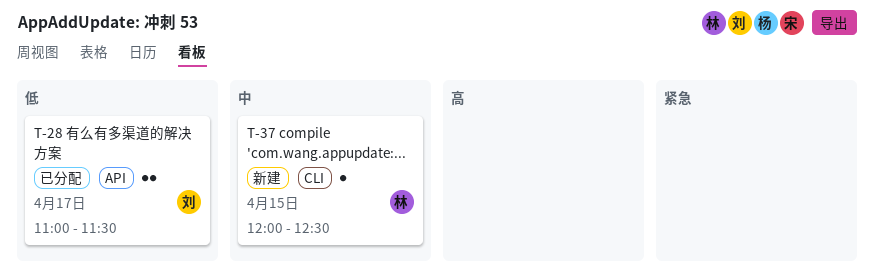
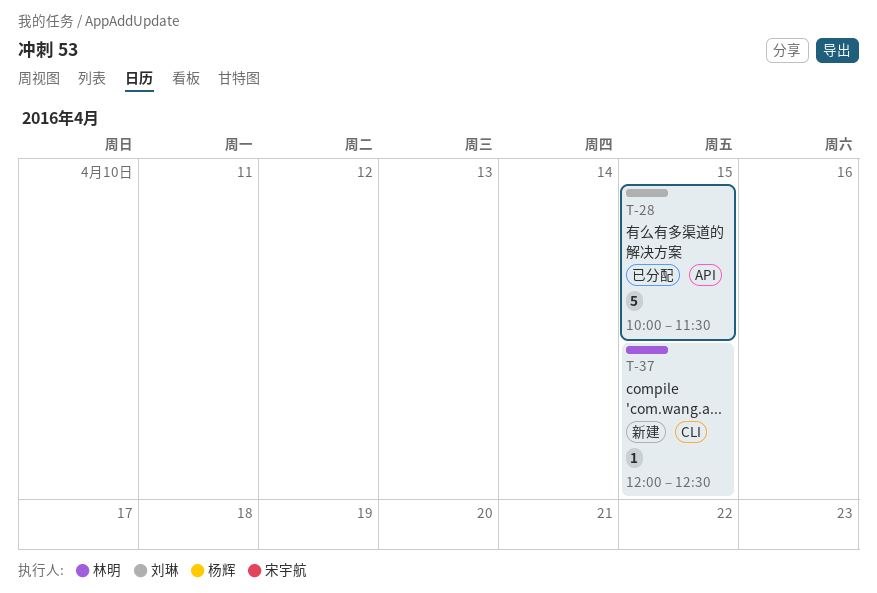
T-28, estimate: 2 -> 5
T-28, day: Apr 17 -> Apr 15
T-28, begins: 11:00 -> 10:00

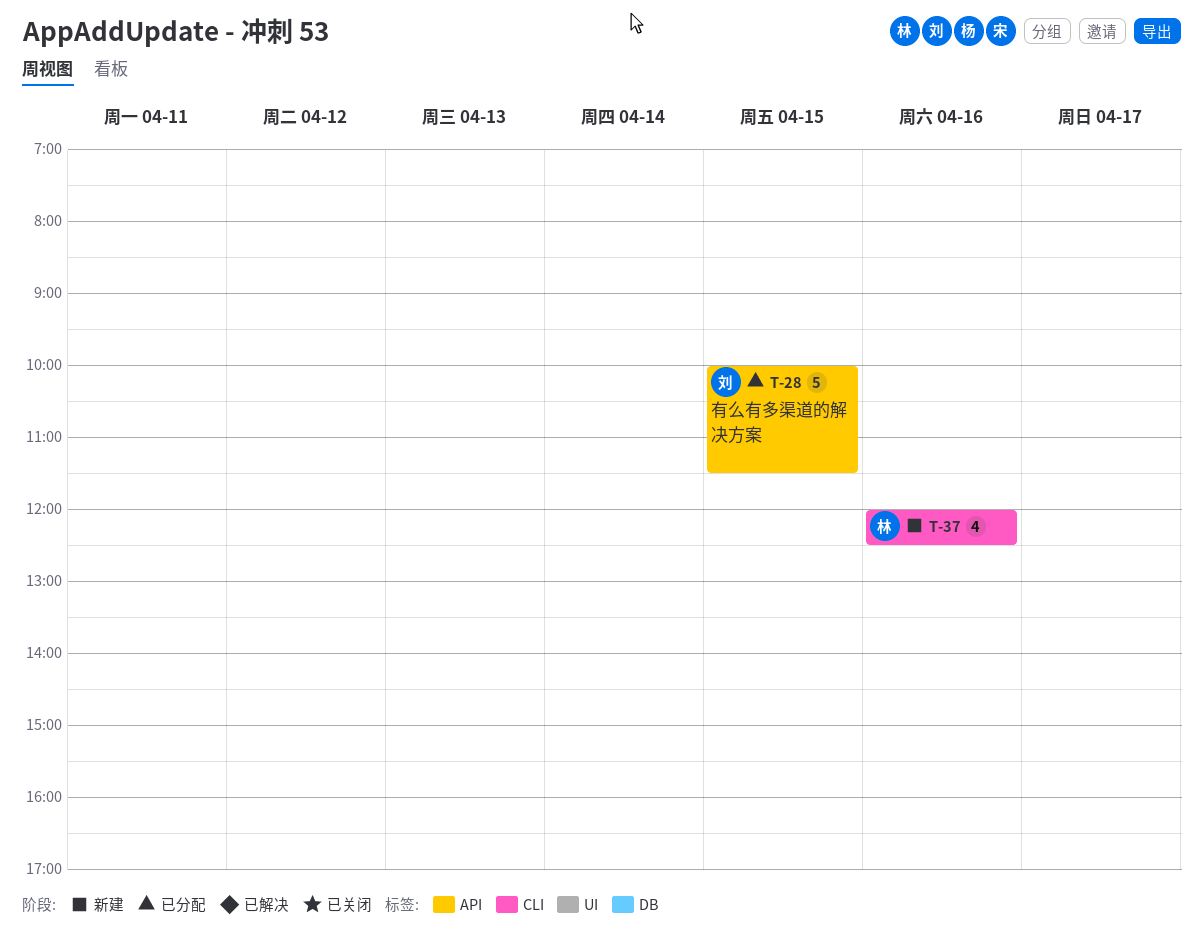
T-37, estimate: 1 -> 4
T-37, day: Apr 15 -> Apr 16

